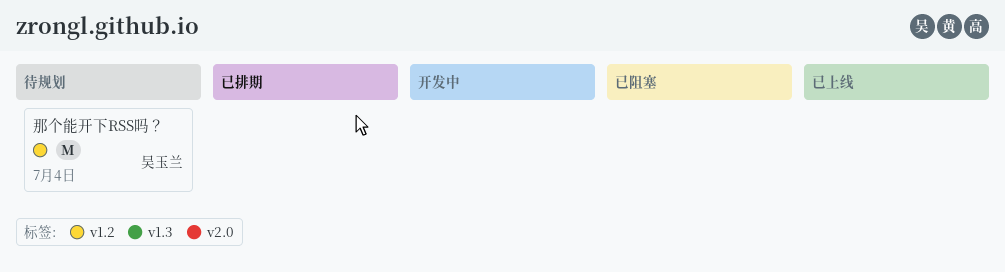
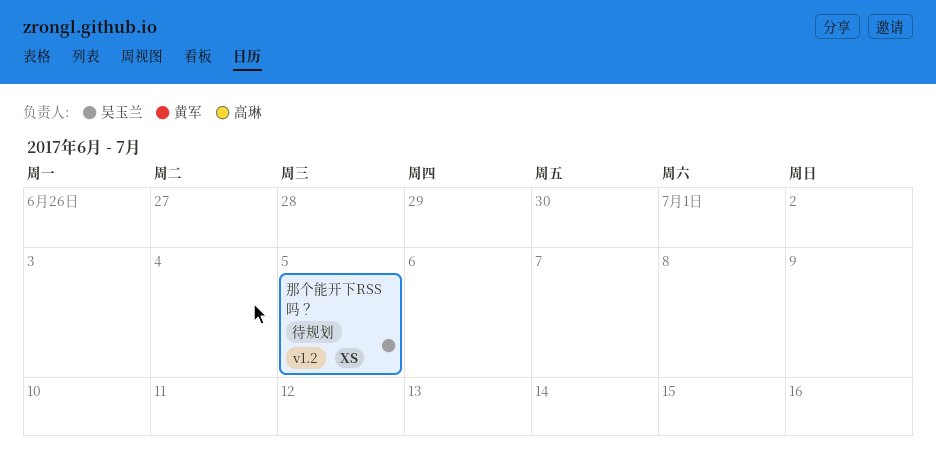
那个能开下RSS吗？, estimate: M -> XS
那个能开下RSS吗？, due: Jul 4 -> Jul 5

